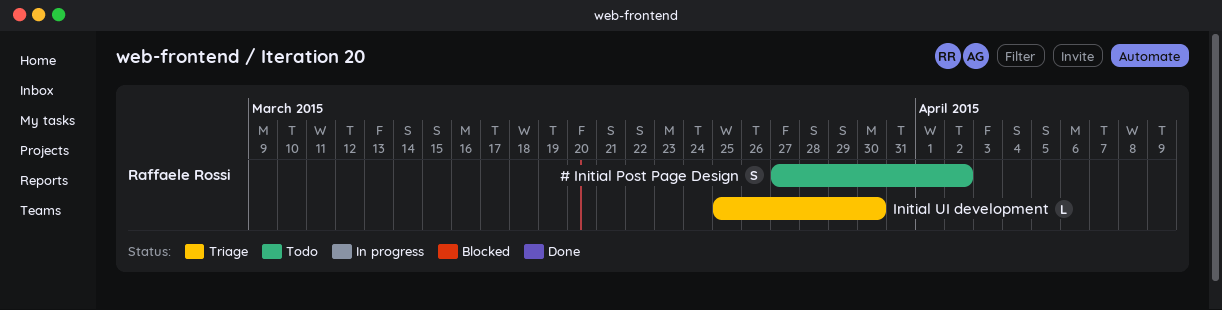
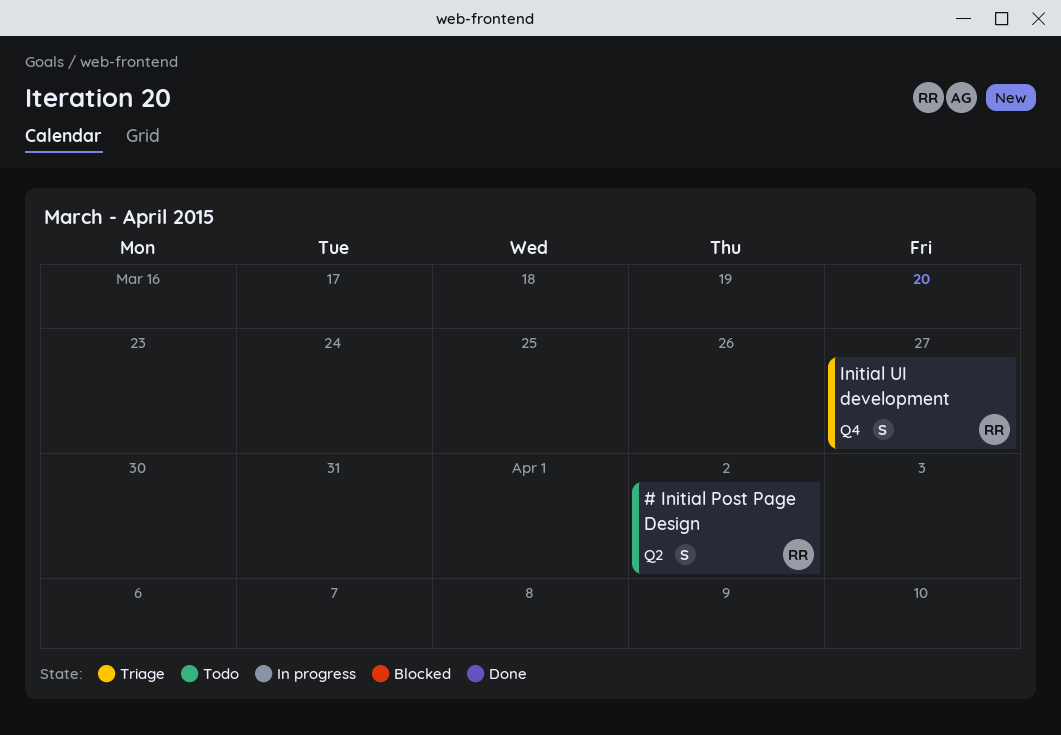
Initial UI development, estimate: L -> S
Initial UI development, due: Mar 30 -> Mar 27

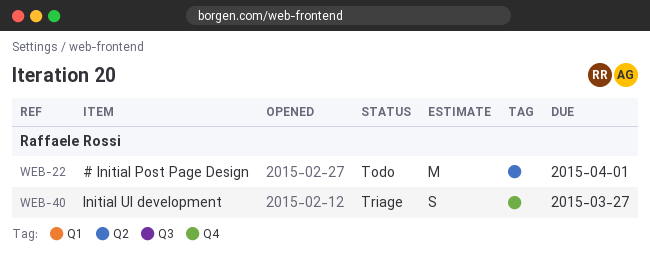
# Initial Post Page Design, estimate: S -> M
# Initial Post Page Design, due: Apr 2 -> Apr 1

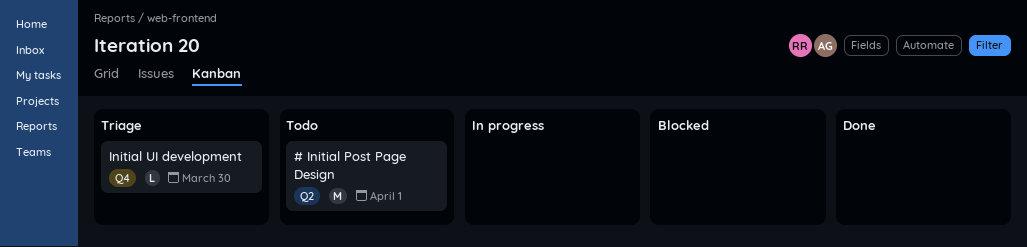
Initial UI development, estimate: S -> L
Initial UI development, due: Mar 27 -> Mar 30

